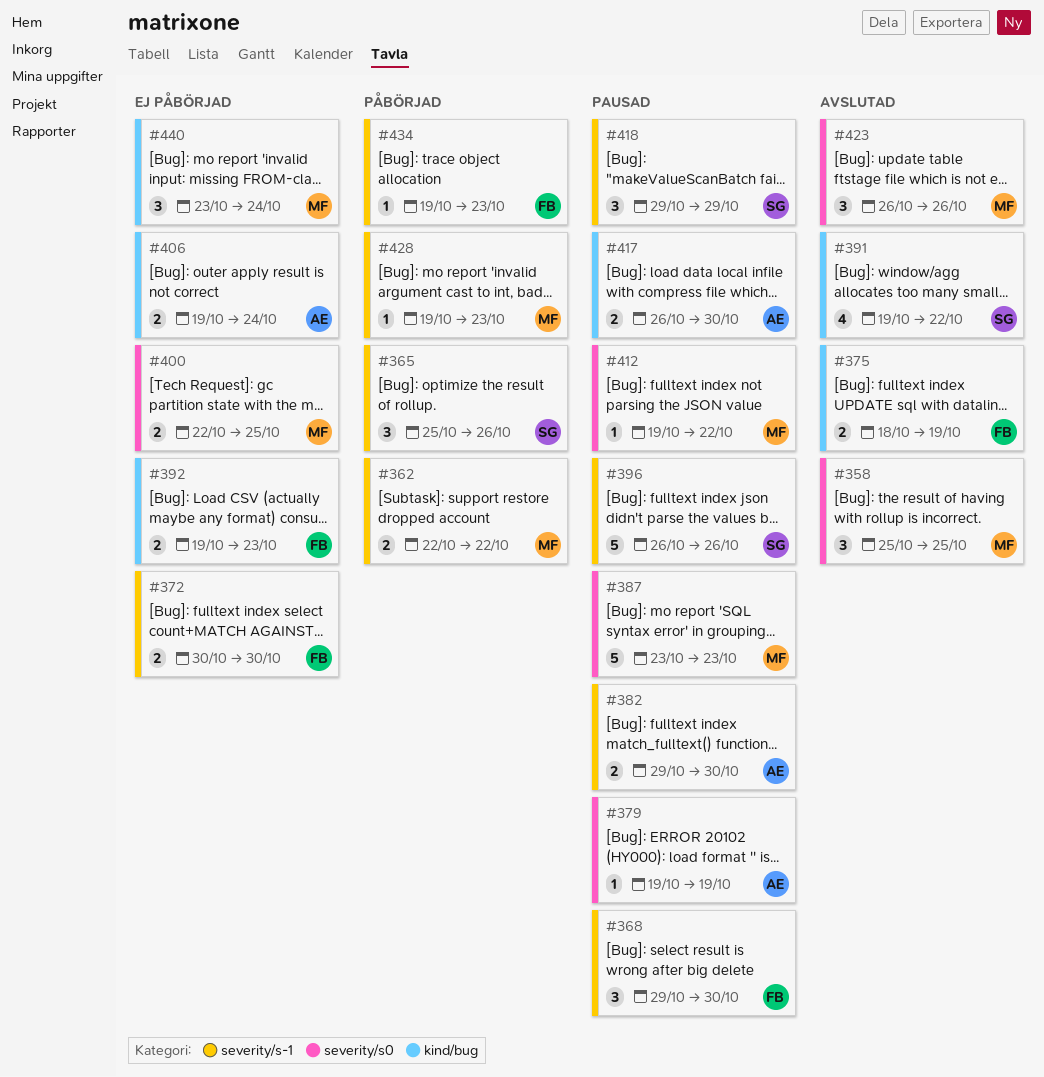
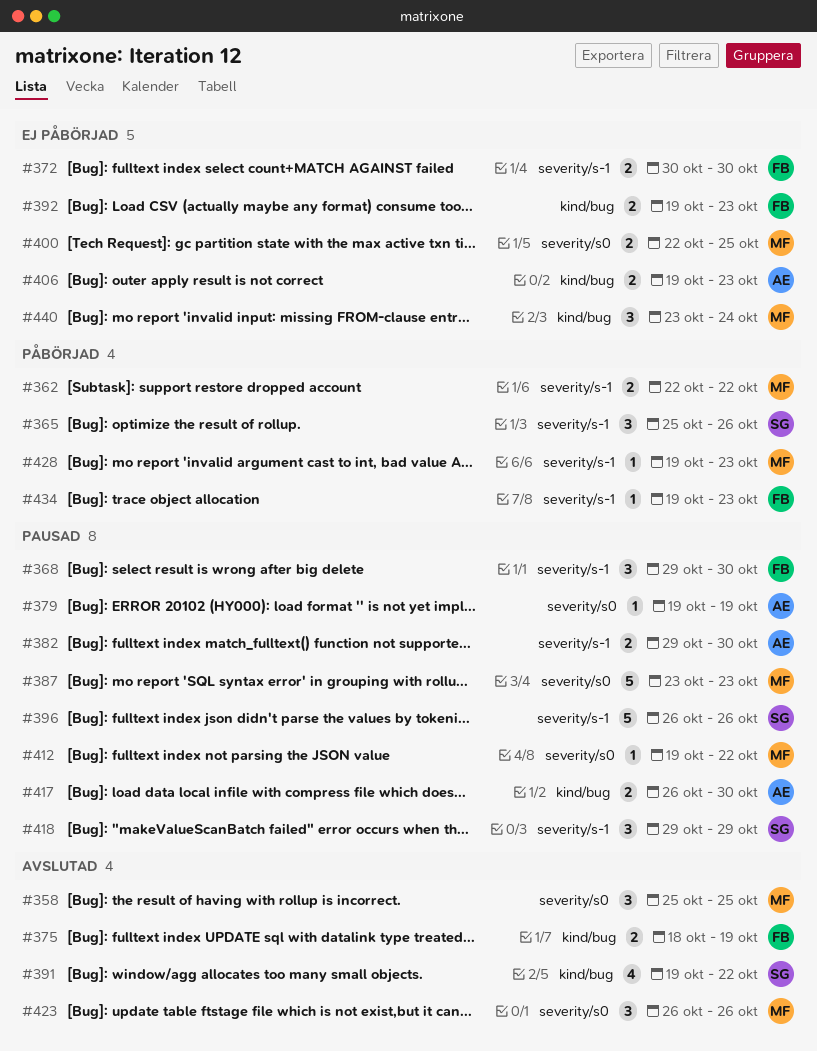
#406, due: Oct 24 -> Oct 23

